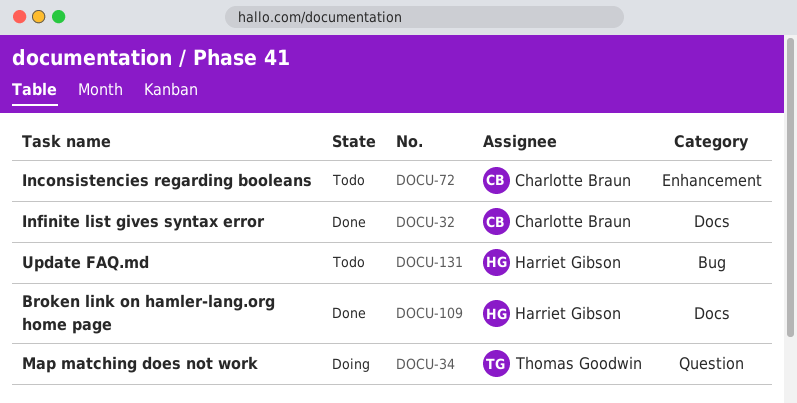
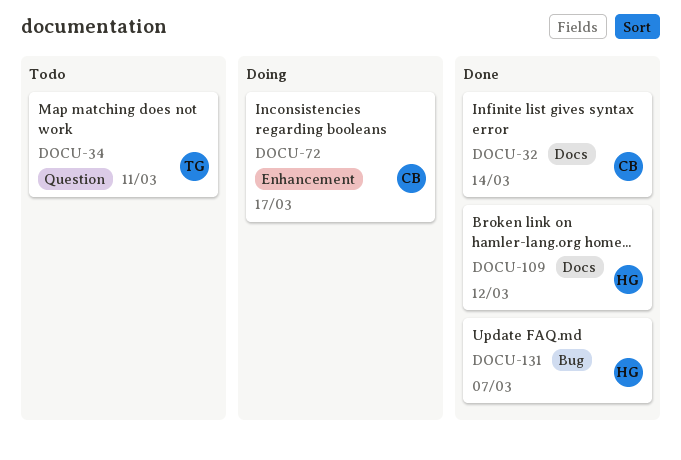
DOCU-34, status: Doing -> Todo
DOCU-72, status: Todo -> Doing
DOCU-131, status: Todo -> Done

